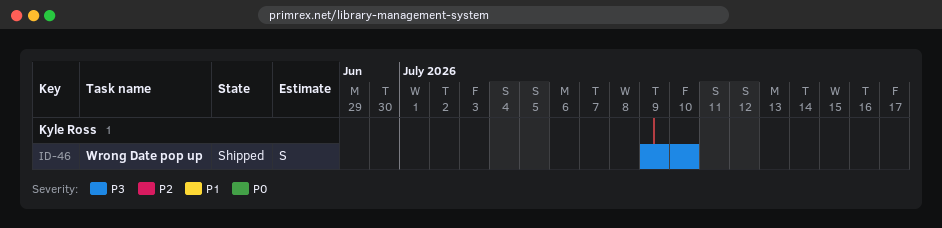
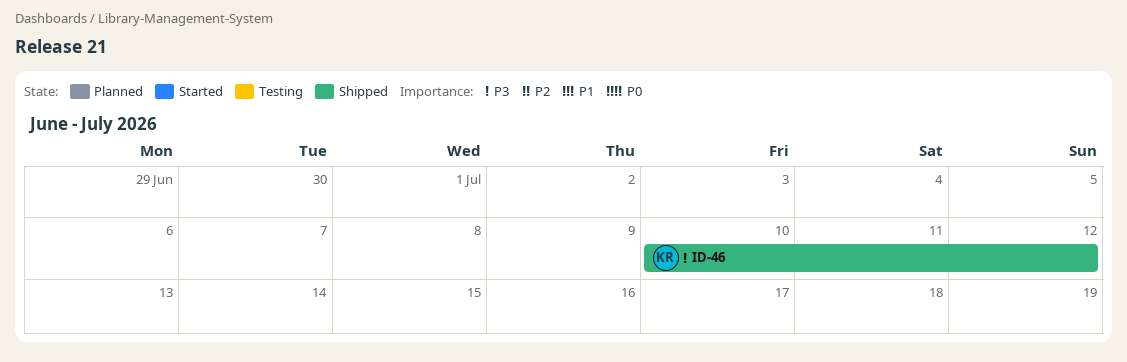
ID-46, start: Jul 9 -> Jul 10
ID-46, due: Jul 10 -> Jul 12

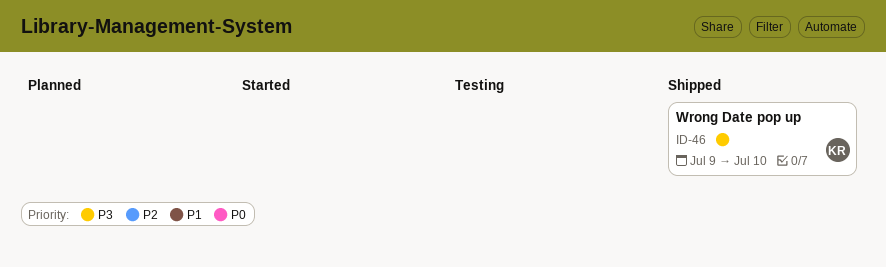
ID-46, start: Jul 10 -> Jul 9
ID-46, due: Jul 12 -> Jul 10

